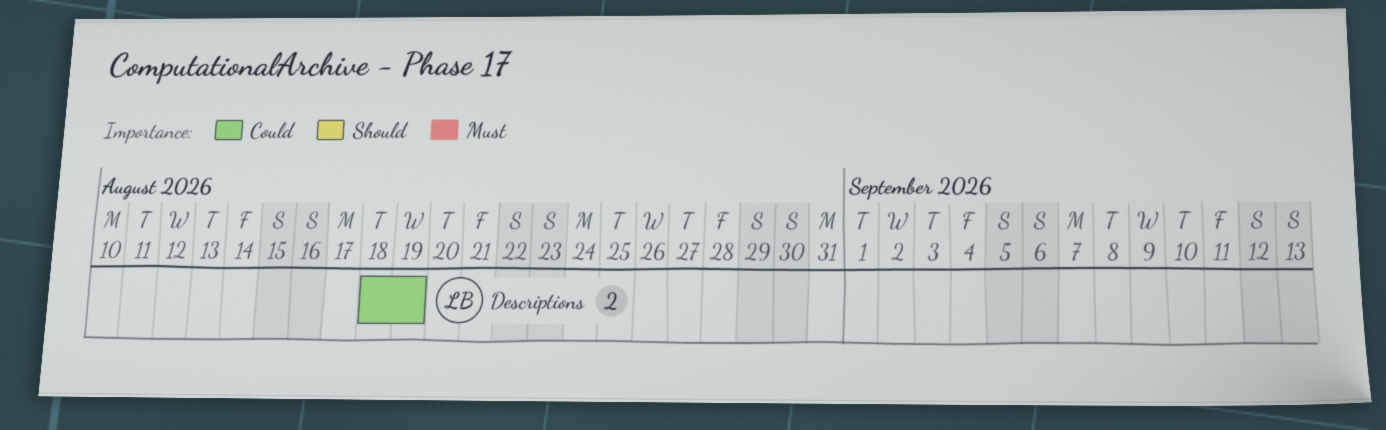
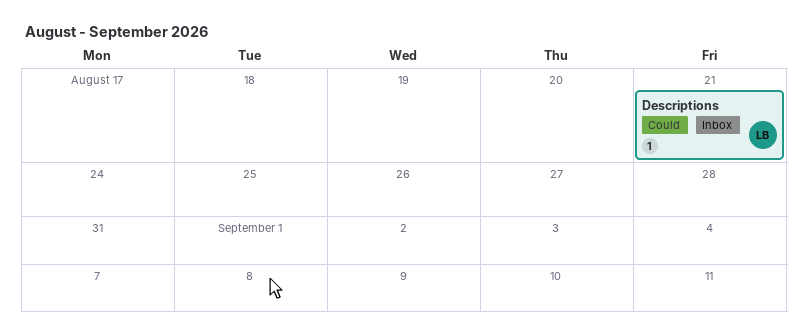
Descriptions, estimate: 2 -> 1
Descriptions, due: Aug 19 -> Aug 21

